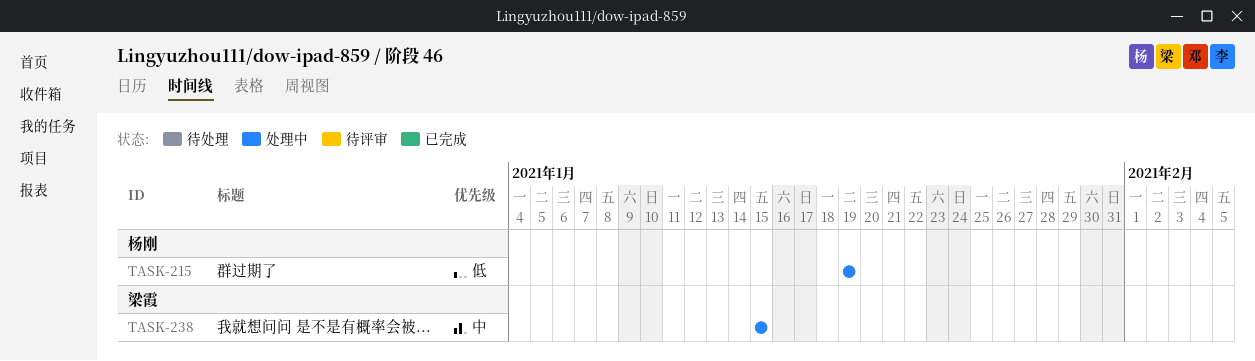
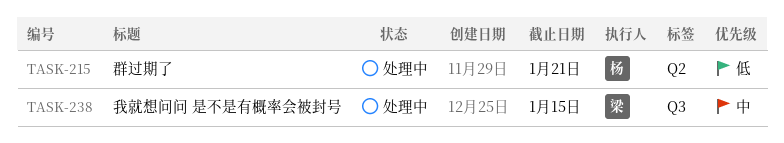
TASK-215, due: Jan 19 -> Jan 21

